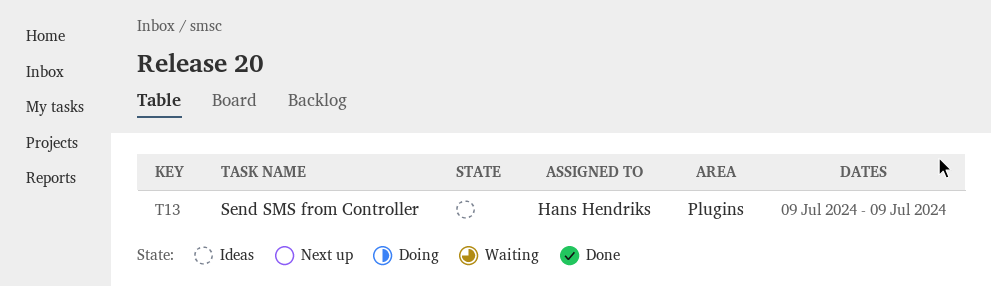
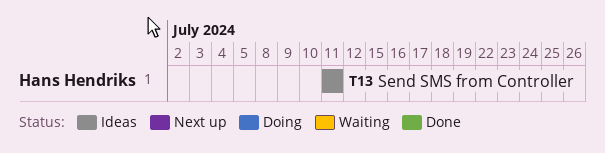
T13, start: Jul 9 -> Jul 11
T13, due: Jul 9 -> Jul 11

